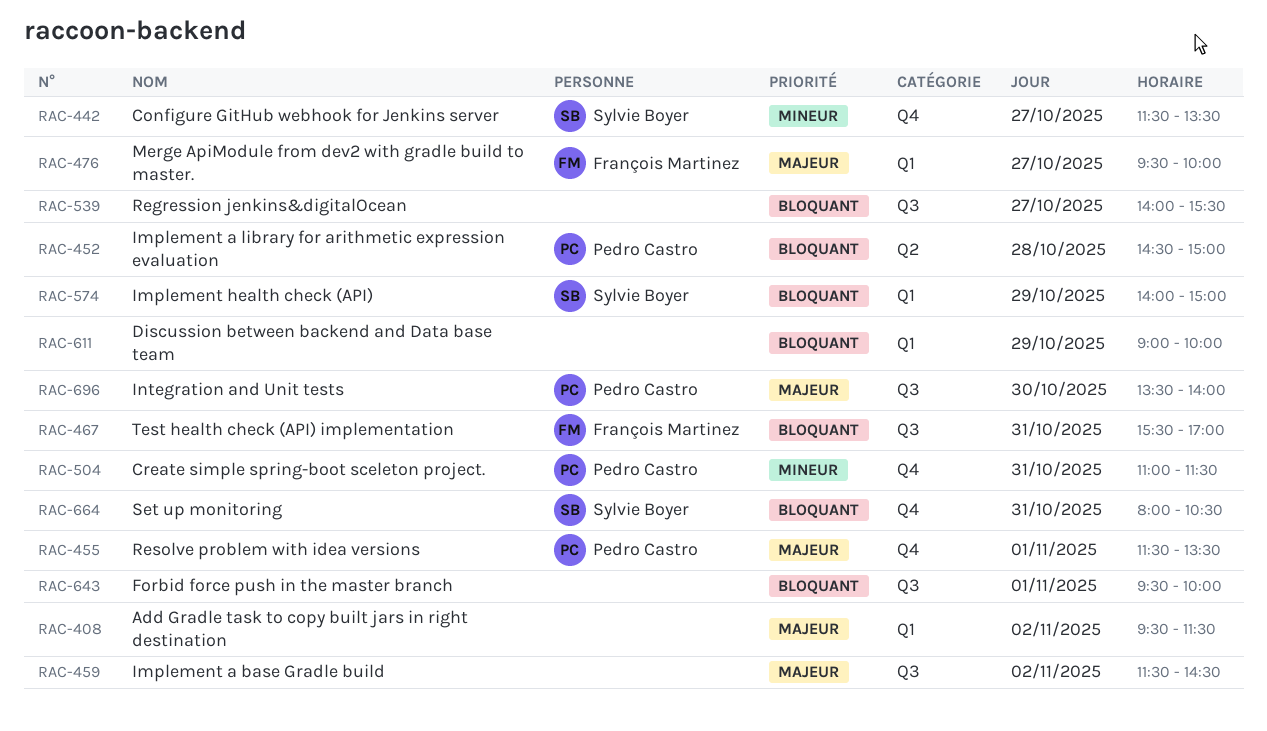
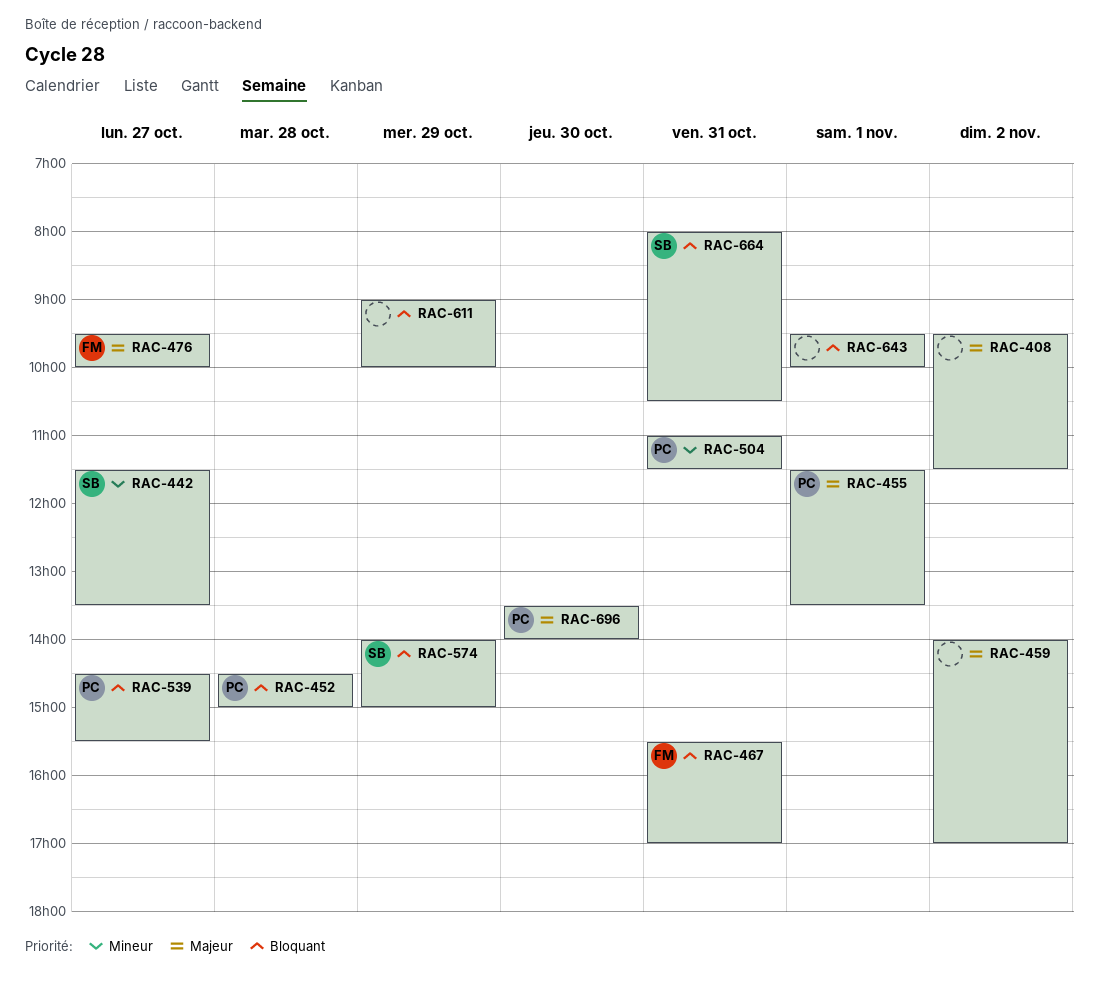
RAC-459, begins: 11:30 -> 14:00
RAC-459, ends: 14:30 -> 17:00
RAC-539, owner: none -> Pedro Castro
RAC-539, begins: 14:00 -> 14:30

